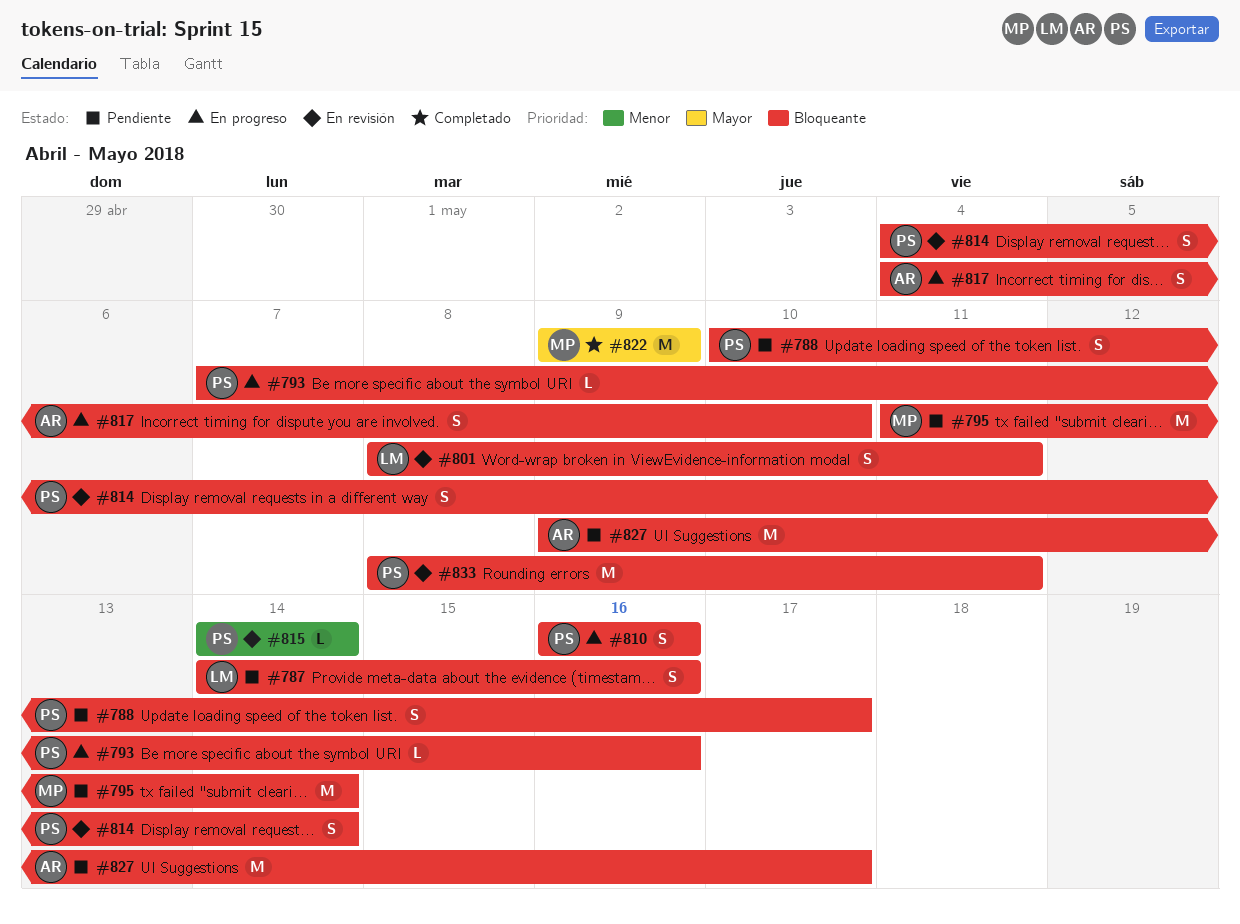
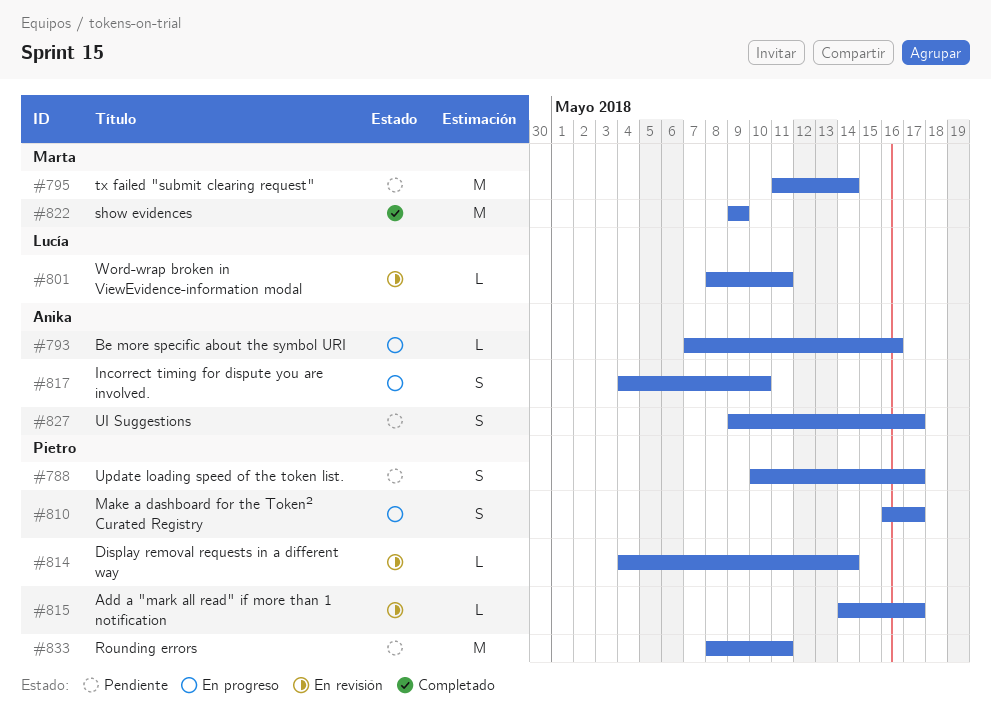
#787: present -> none
#793, owner: Pietro -> Anika
#801, estimate: S -> L
#810, due: May 16 -> May 17
#814, estimate: S -> L
#815, due: May 14 -> May 17
#827, estimate: M -> S
#833, status: En revisión -> Pendiente

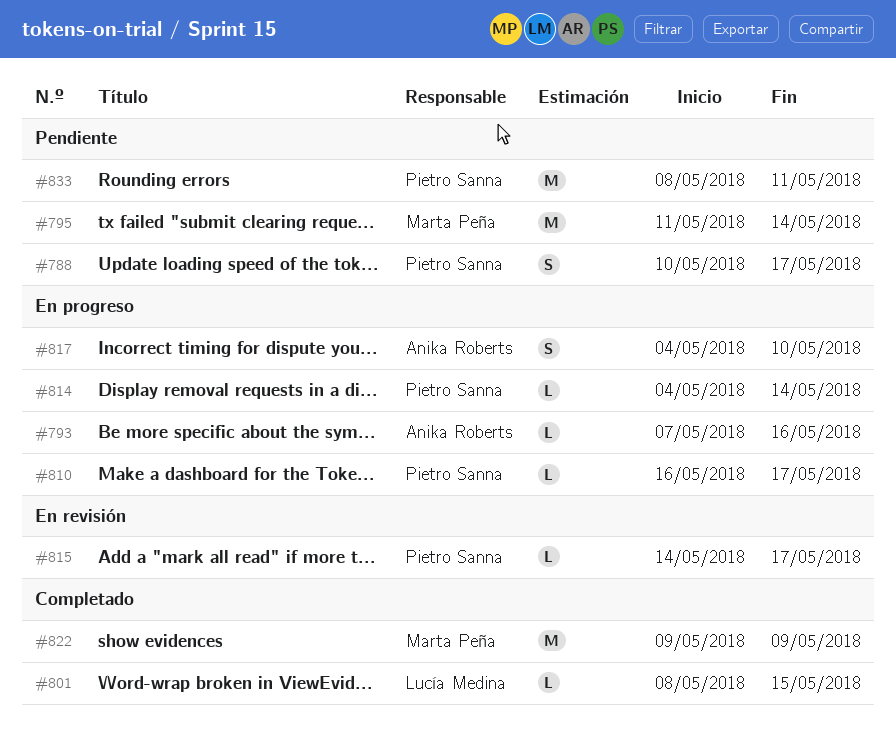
#801, status: En revisión -> Completado
#801, due: May 11 -> May 15
#810, estimate: S -> L
#814, status: En revisión -> En progreso
#827: present -> none

